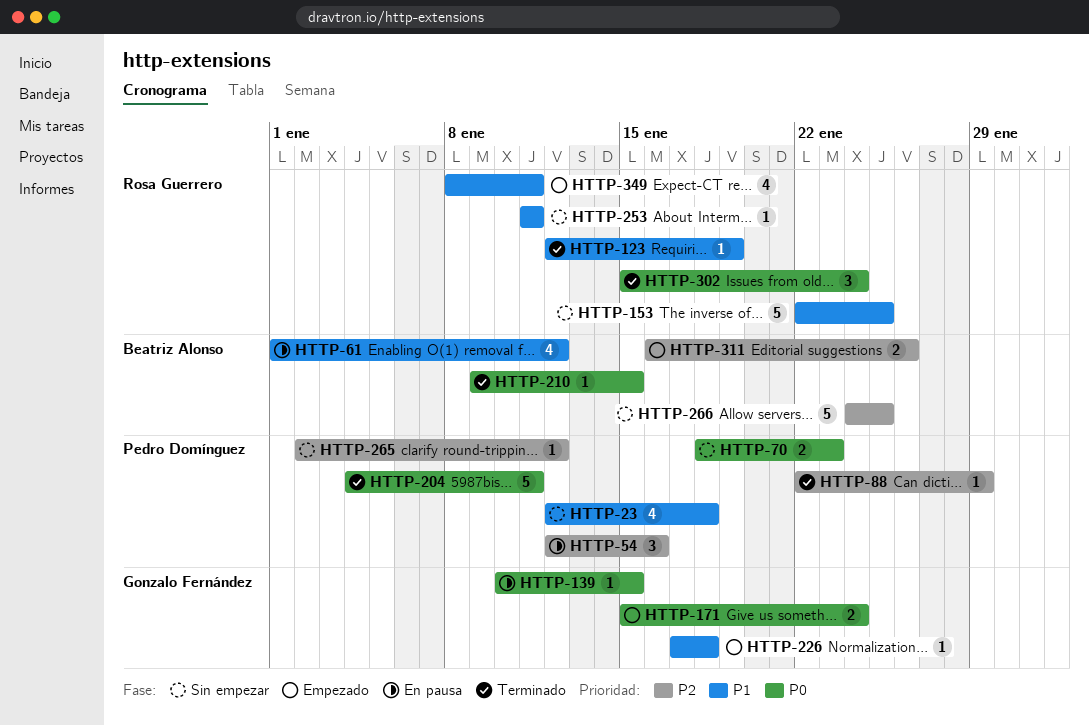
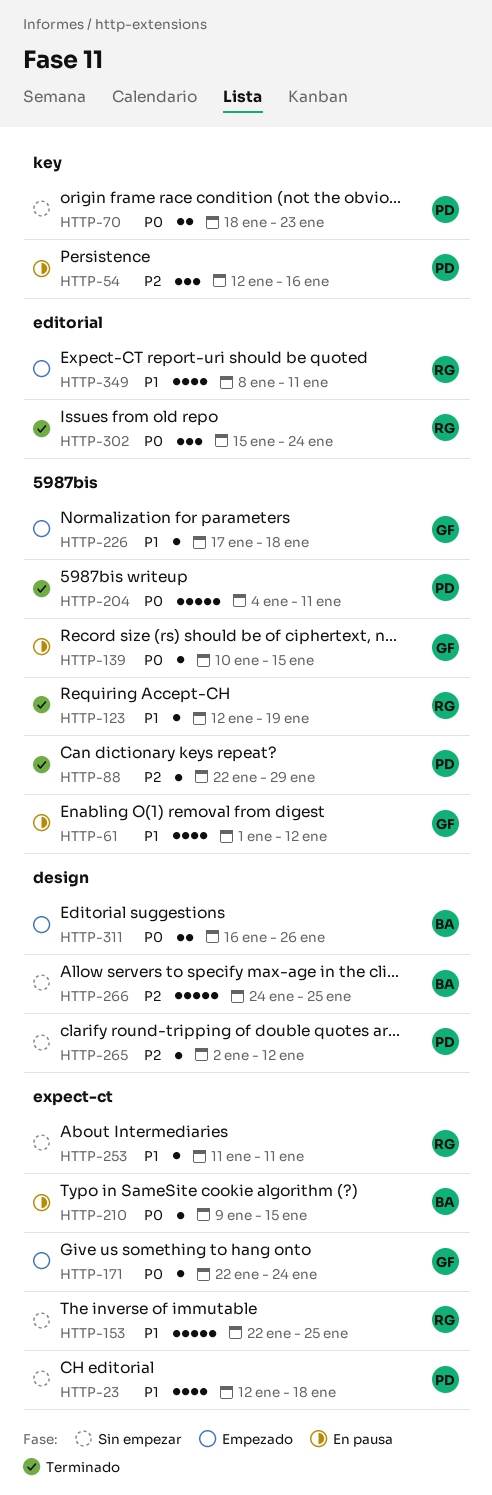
HTTP-61, owner: Beatriz Alonso -> Gonzalo Fernández
HTTP-171, estimate: 2 -> 1
HTTP-171, start: Jan 15 -> Jan 22
HTTP-210, status: Terminado -> En pausa
HTTP-311, priority: P2 -> P0

